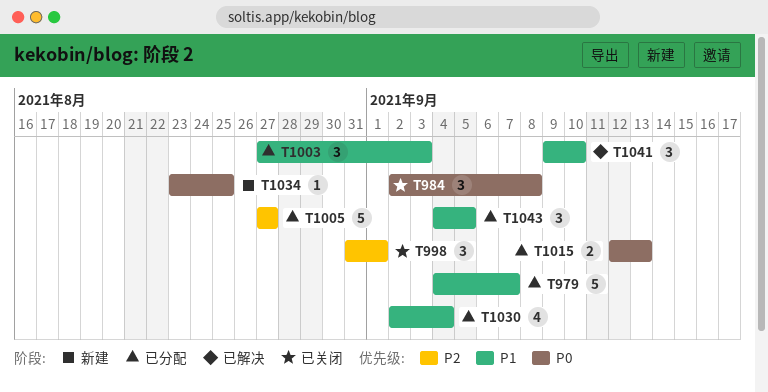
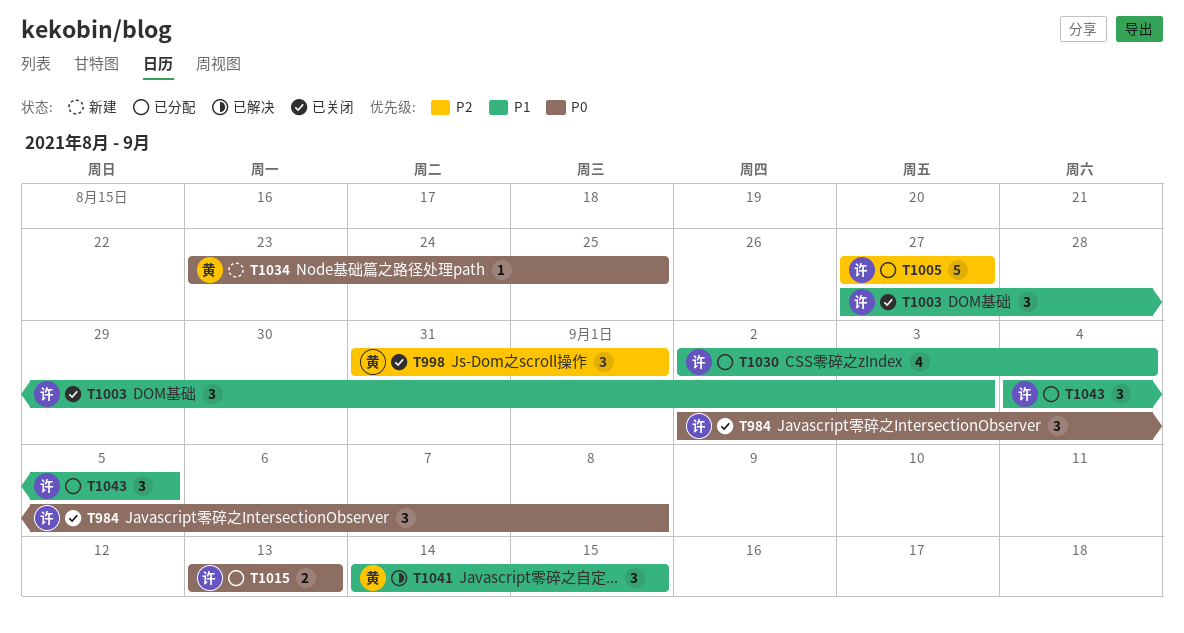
T979: present -> none
T1003, status: 已分配 -> 已关闭
T1015, start: Sep 12 -> Sep 13
T1041, start: Sep 9 -> Sep 14
T1041, due: Sep 10 -> Sep 15

